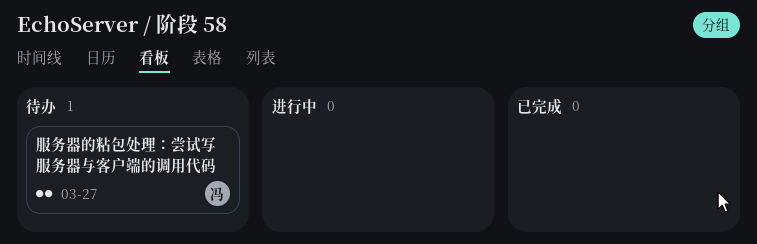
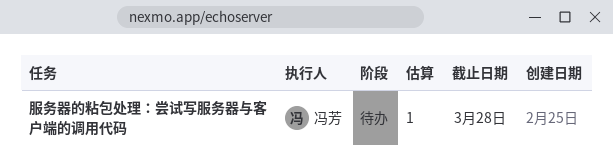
服务器的粘包处理：尝试写服务器与客户端的调用代码, estimate: 2 -> 1
服务器的粘包处理：尝试写服务器与客户端的调用代码, due: Mar 27 -> Mar 28

